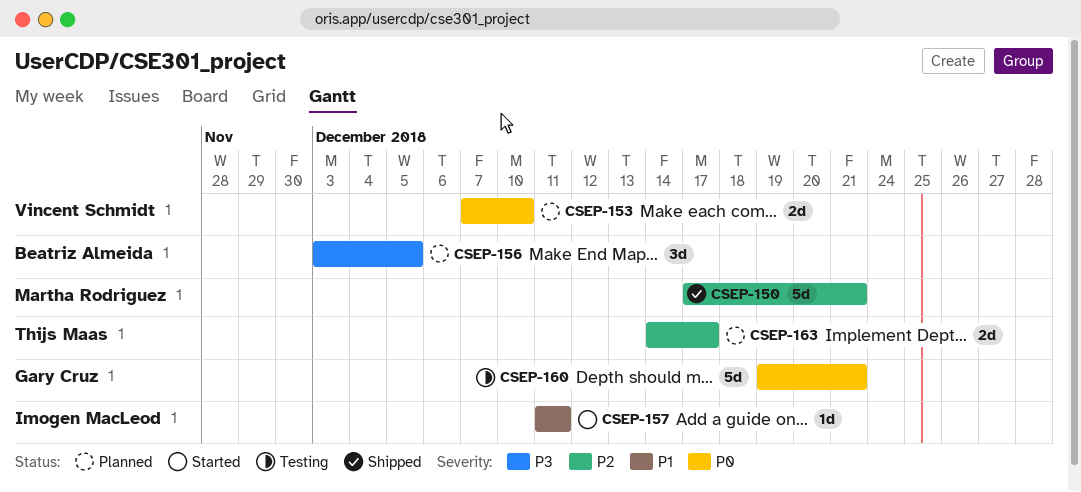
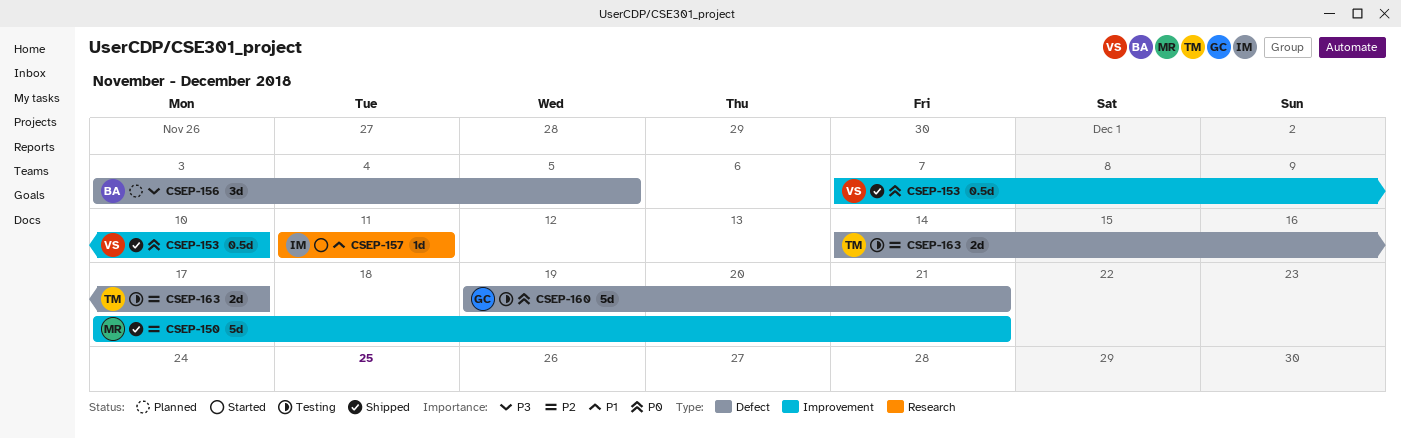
CSEP-153, status: Planned -> Shipped
CSEP-153, estimate: 2d -> 0.5d
CSEP-163, status: Planned -> Testing

